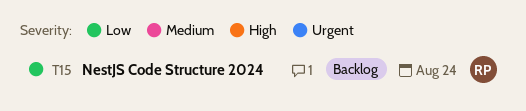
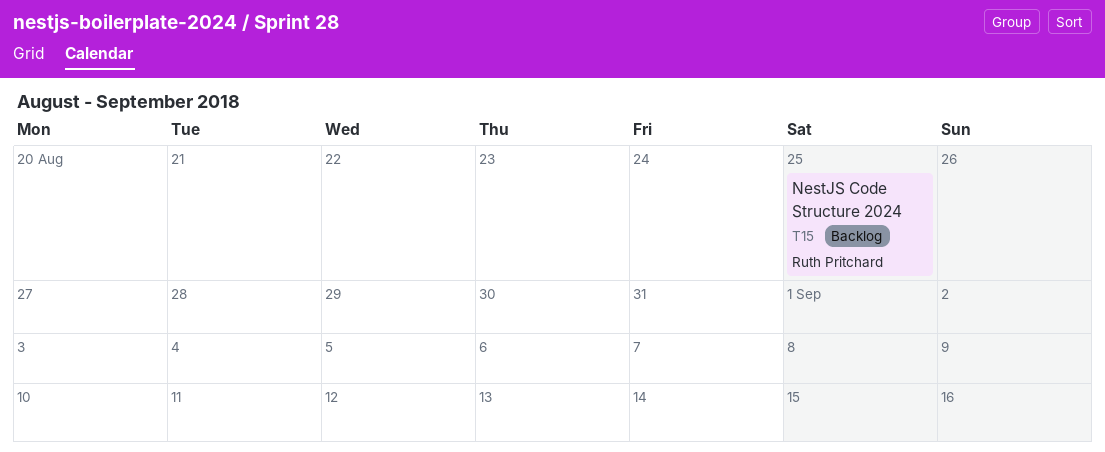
T15, due: Aug 24 -> Aug 25

